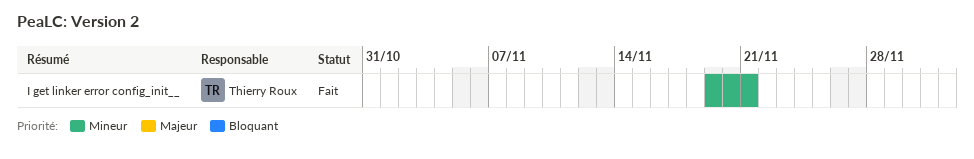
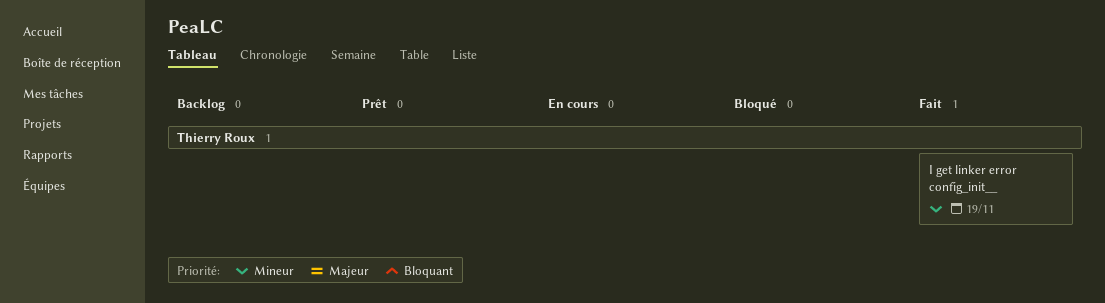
I get linker error config_init__, due: Nov 21 -> Nov 19

